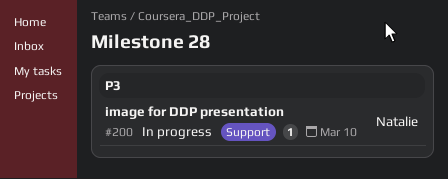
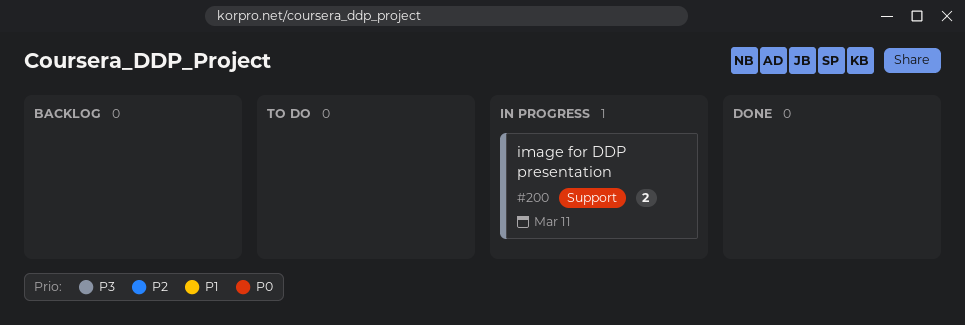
#200, estimate: 1 -> 2
#200, due: Mar 10 -> Mar 11

